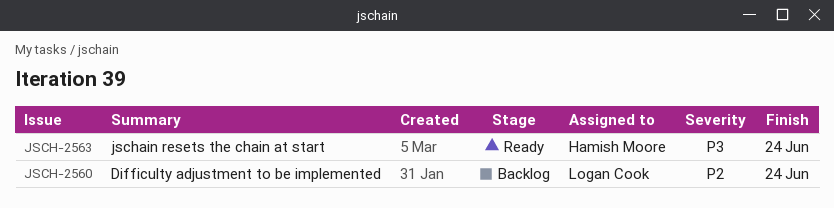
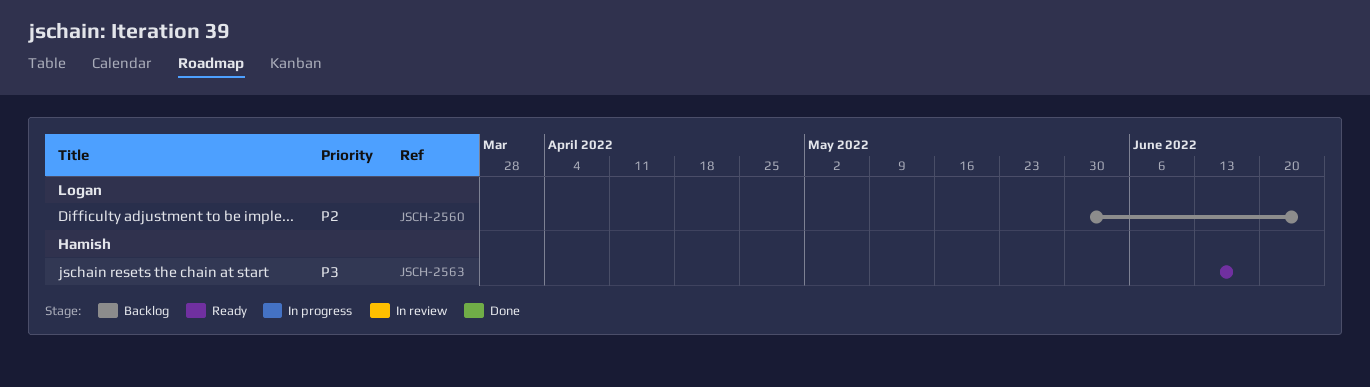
JSCH-2563, due: Jun 24 -> Jun 17

